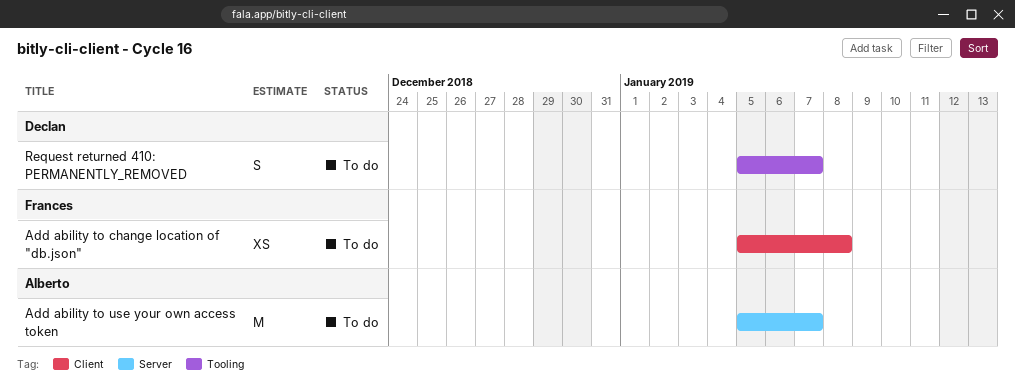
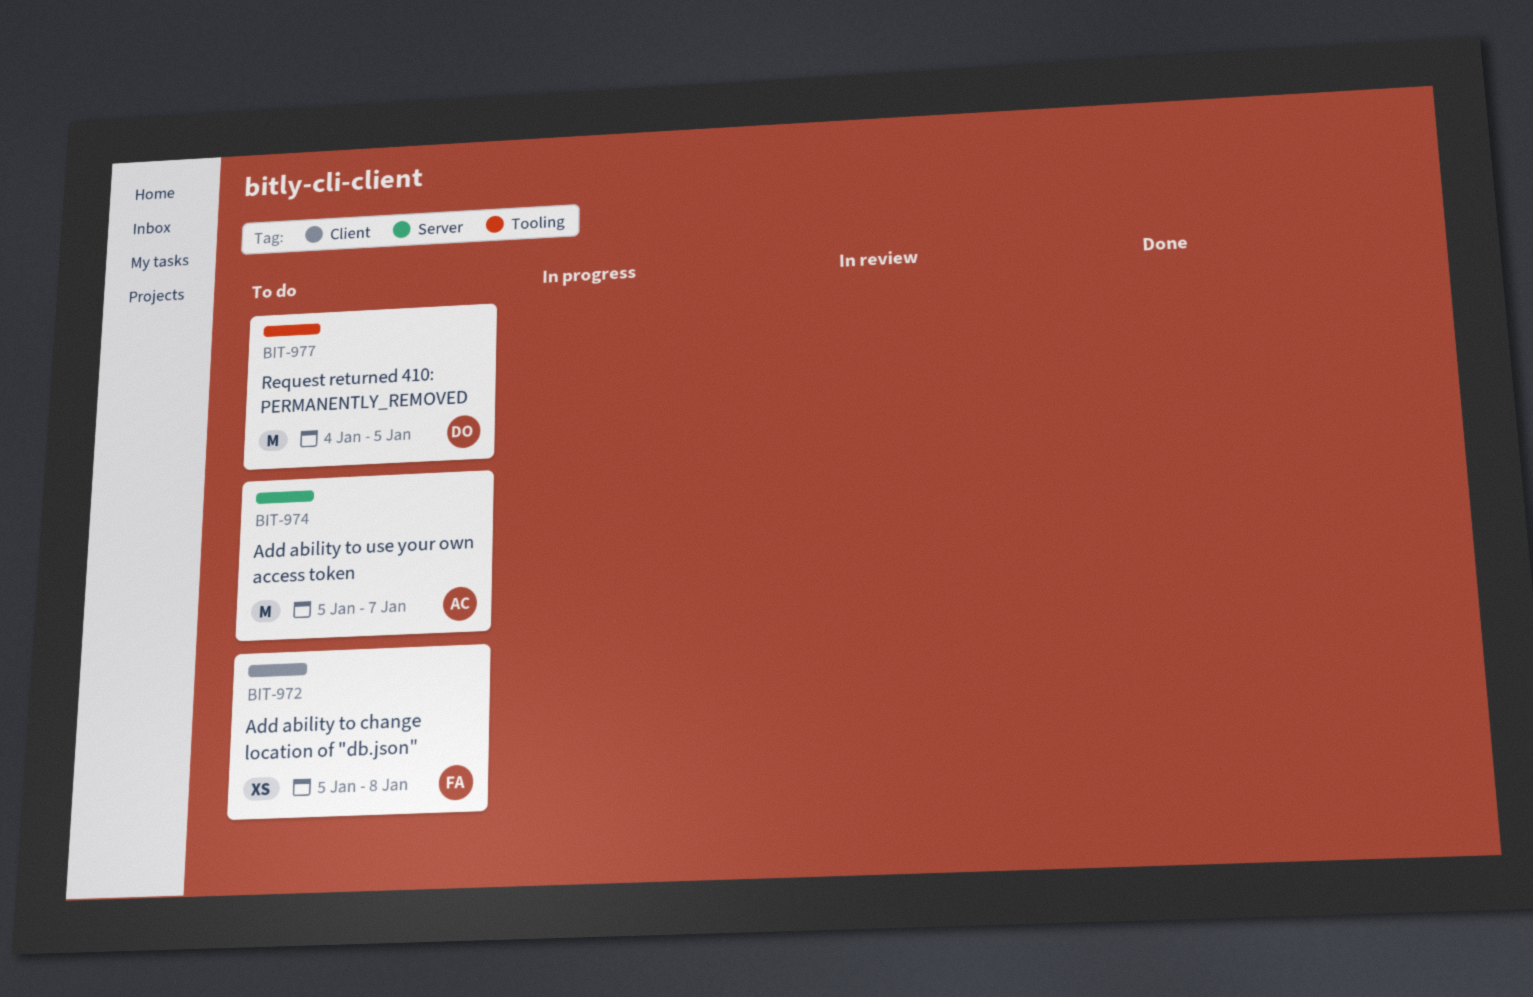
Request returned 410: PERMANENTLY_REMOVED, estimate: S -> M
Request returned 410: PERMANENTLY_REMOVED, start: Jan 5 -> Jan 4
Request returned 410: PERMANENTLY_REMOVED, due: Jan 7 -> Jan 5

